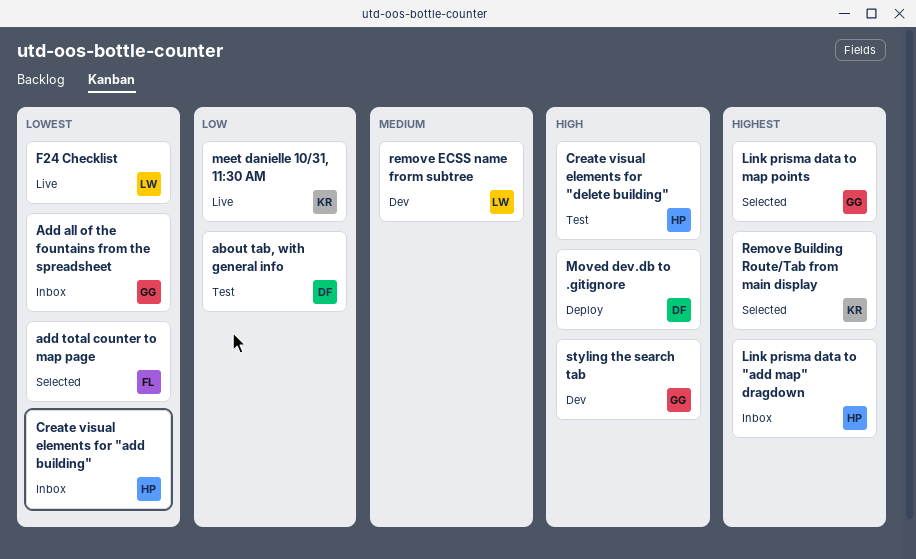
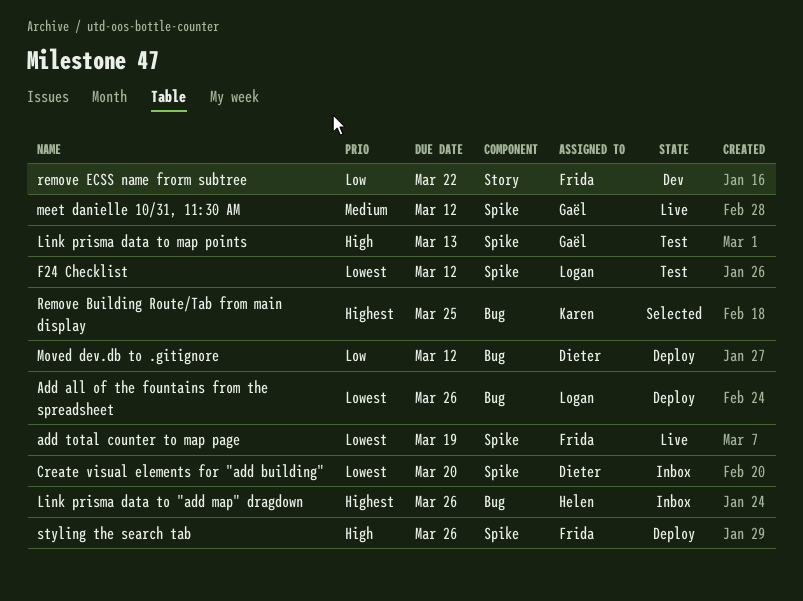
about tab, with general info: present -> none
Add all of the fountains from the spreadsheet, status: Inbox -> Deploy
Add all of the fountains from the spreadsheet, owner: Gaël -> Logan
add total counter to map page, status: Selected -> Live
Create visual elements for "add building", owner: Helen -> Dieter
Create visual elements for "delete building": present -> none
F24 Checklist, status: Live -> Test
Link prisma data to map points, status: Selected -> Test
Link prisma data to map points, priority: Highest -> High
meet danielle 10/31, 11:30 AM, owner: Karen -> Gaël
meet danielle 10/31, 11:30 AM, priority: Low -> Medium
Moved dev.db to .gitignore, priority: High -> Low
remove ECSS name frorm subtree, owner: Logan -> Frida
remove ECSS name frorm subtree, priority: Medium -> Low
styling the search tab, status: Dev -> Deploy
styling the search tab, owner: Gaël -> Frida

